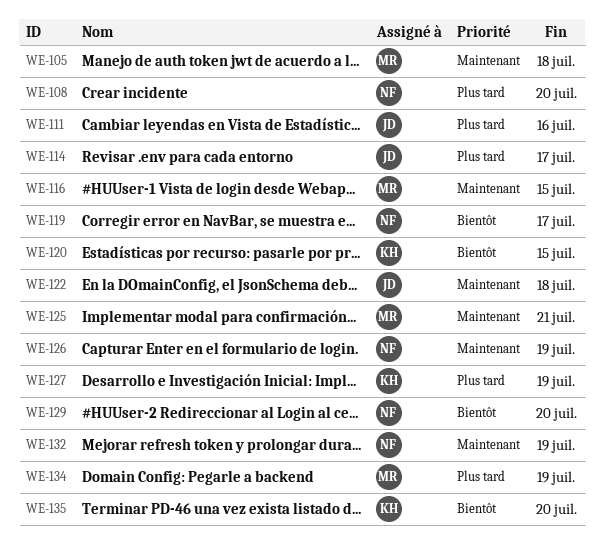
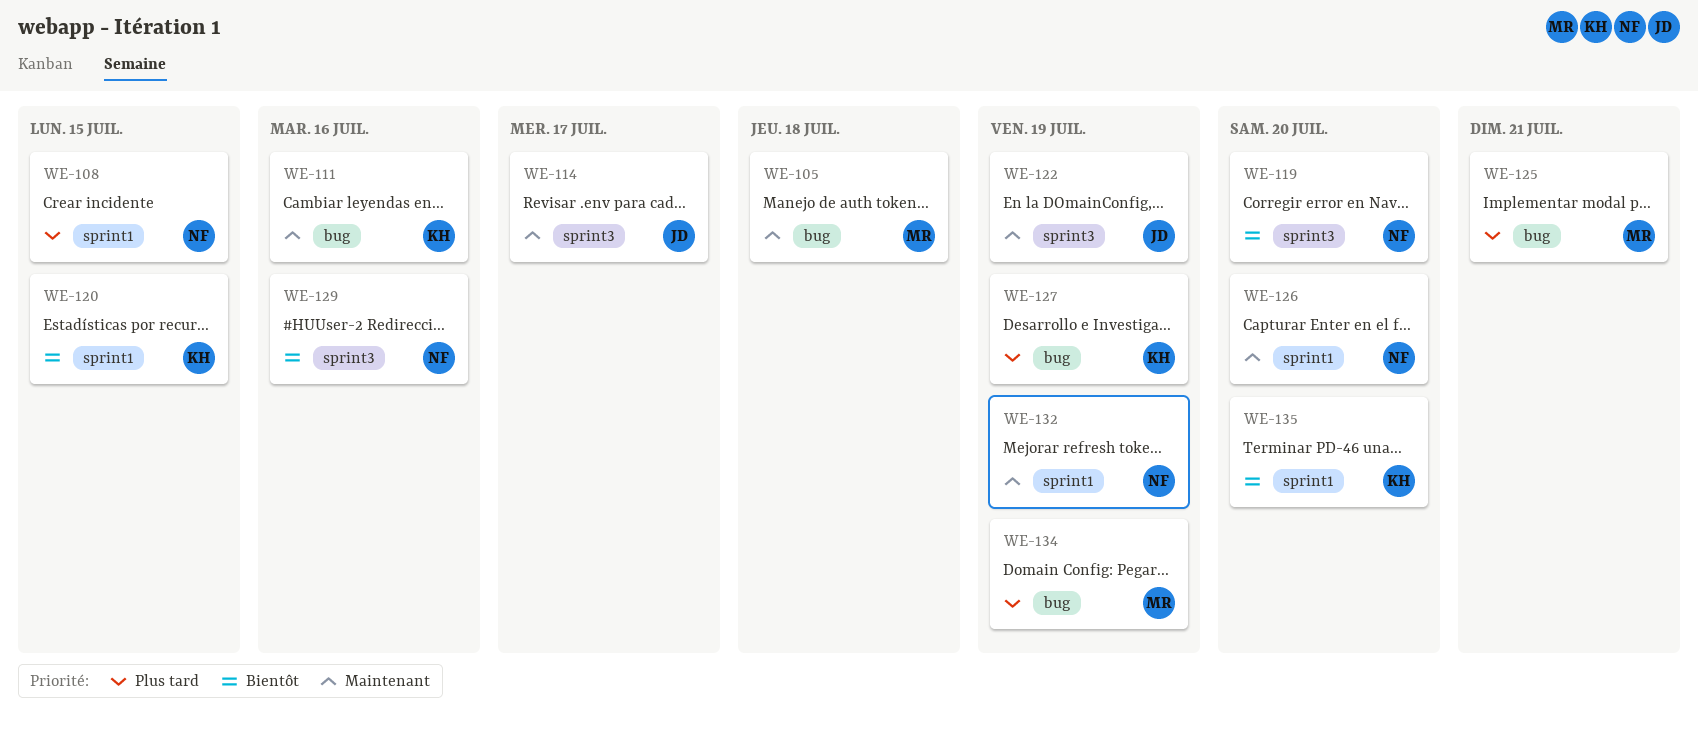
WE-108, due: Jul 20 -> Jul 15
WE-111, owner: JD -> KH
WE-111, priority: Plus tard -> Maintenant
WE-114, priority: Plus tard -> Maintenant
WE-116: present -> none
WE-119, due: Jul 17 -> Jul 20
WE-122, due: Jul 18 -> Jul 19
WE-125, priority: Maintenant -> Plus tard
WE-126, due: Jul 19 -> Jul 20
WE-129, due: Jul 20 -> Jul 16

